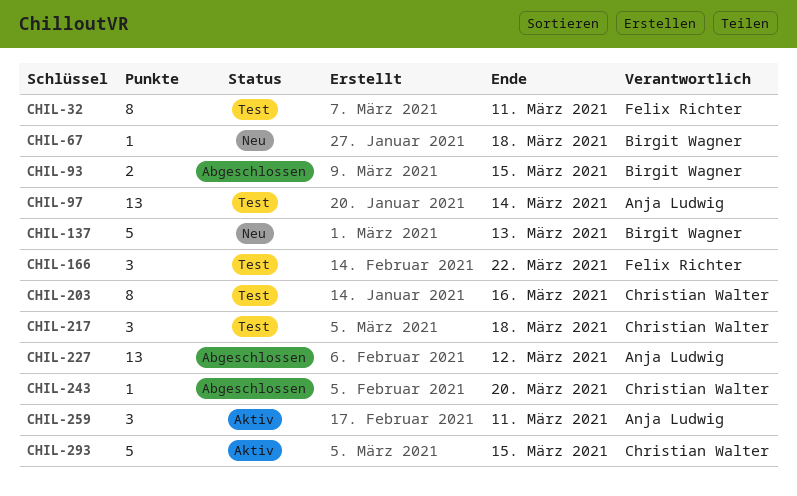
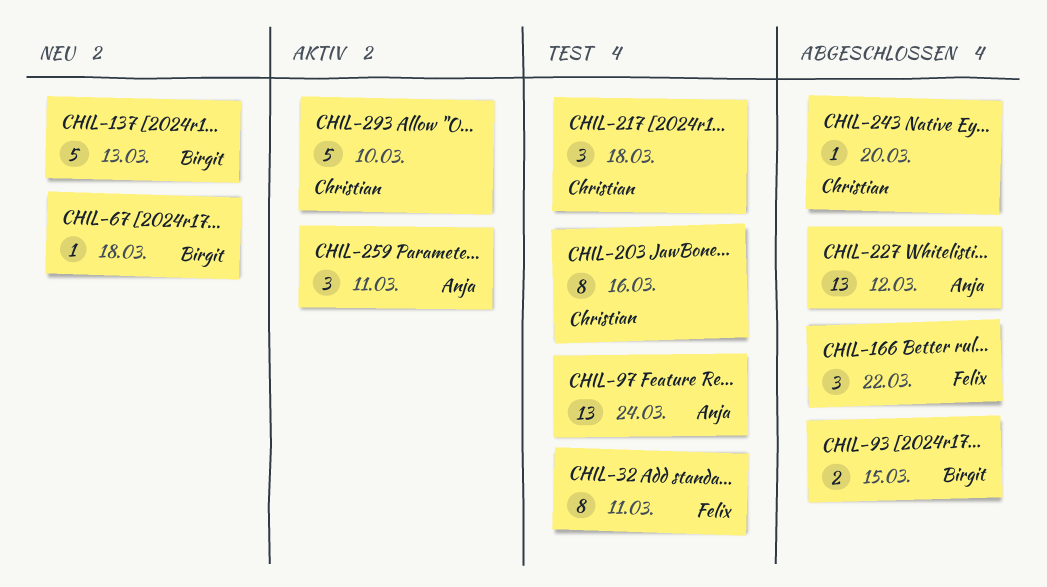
CHIL-97, due: Mar 14 -> Mar 24
CHIL-166, status: Test -> Abgeschlossen
CHIL-293, due: Mar 15 -> Mar 10

